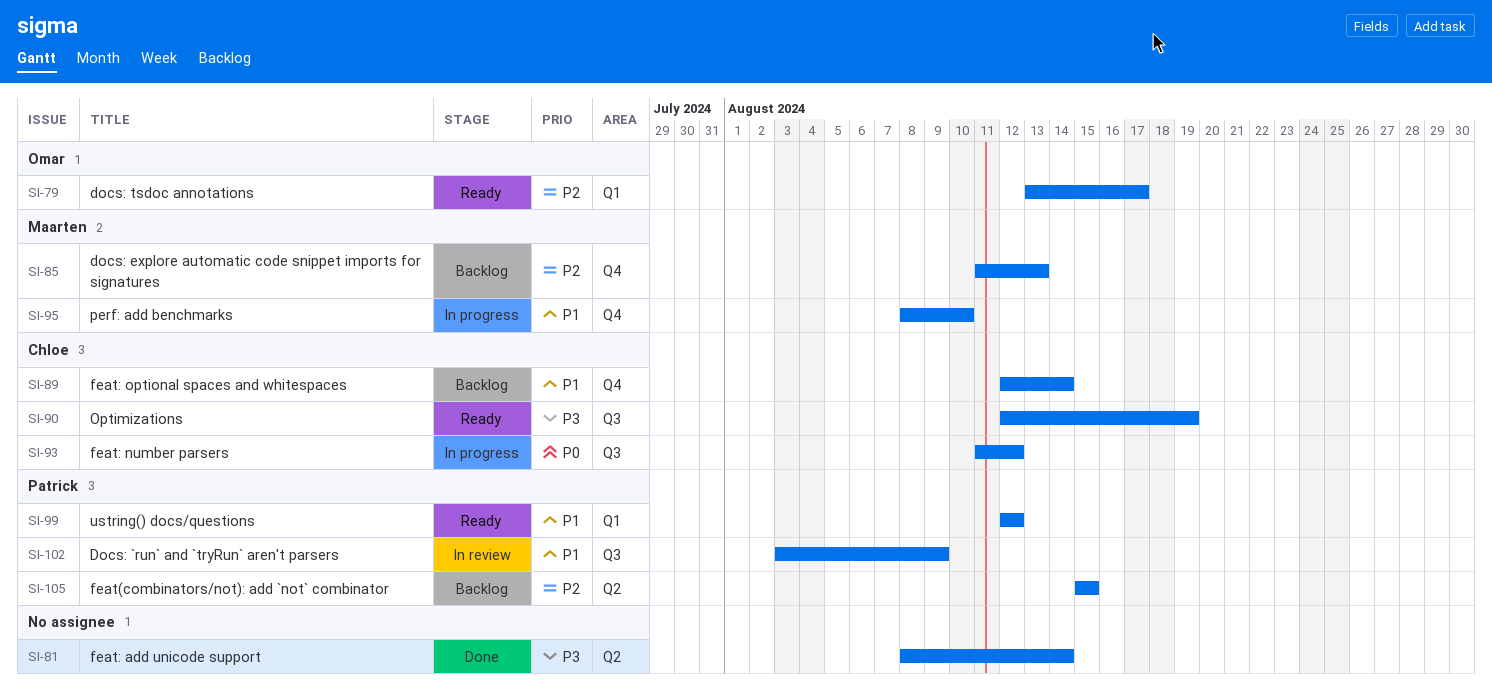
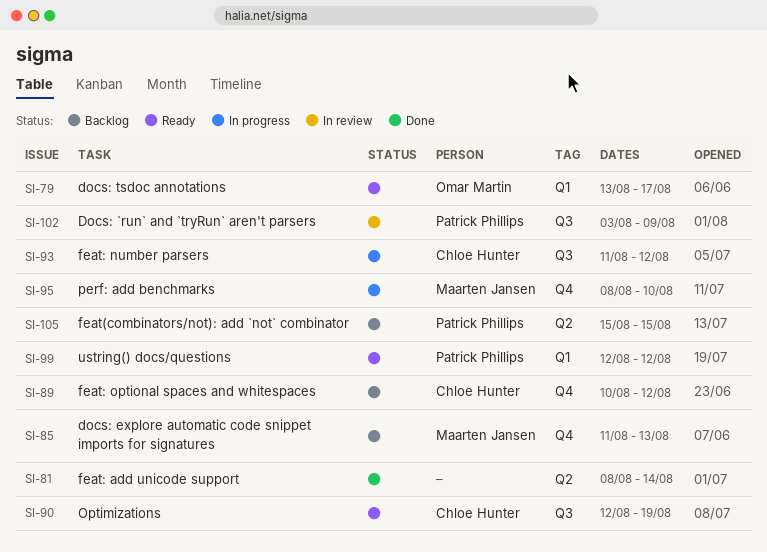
SI-89, start: Aug 12 -> Aug 10
SI-89, due: Aug 14 -> Aug 12

